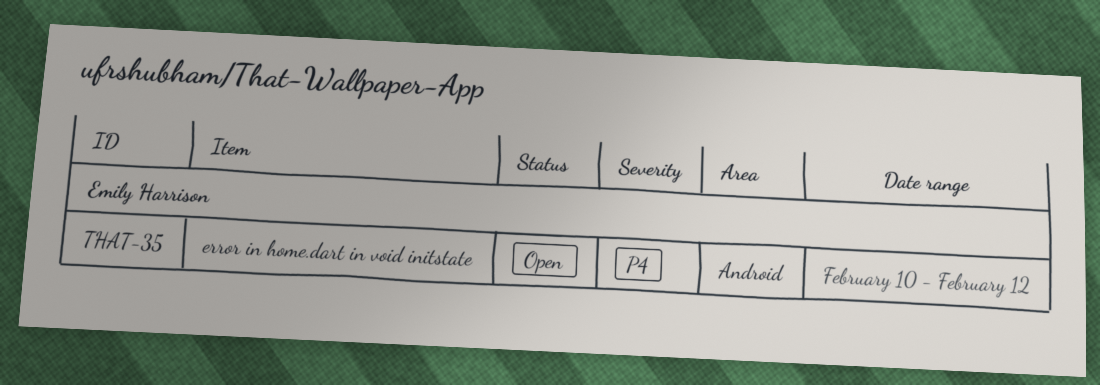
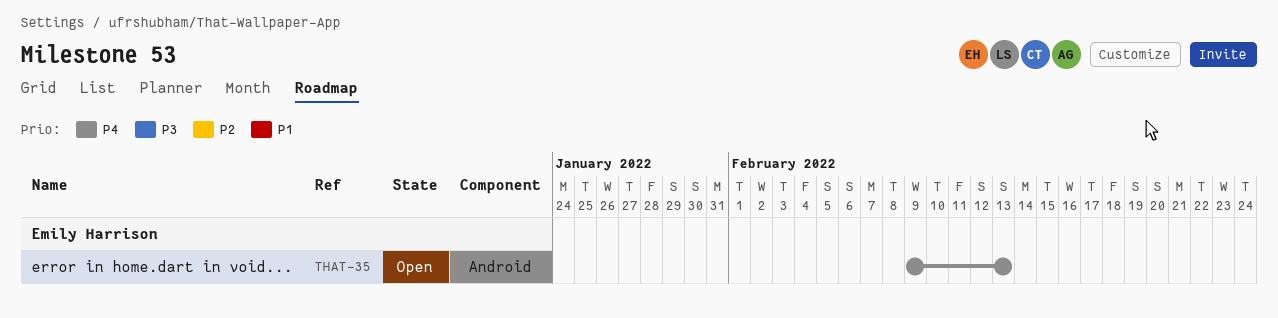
THAT-35, start: Feb 10 -> Feb 9
THAT-35, due: Feb 12 -> Feb 13

